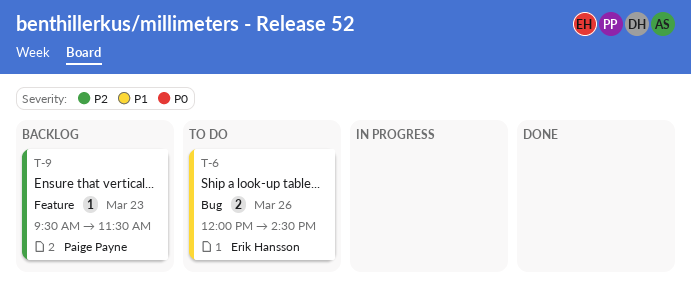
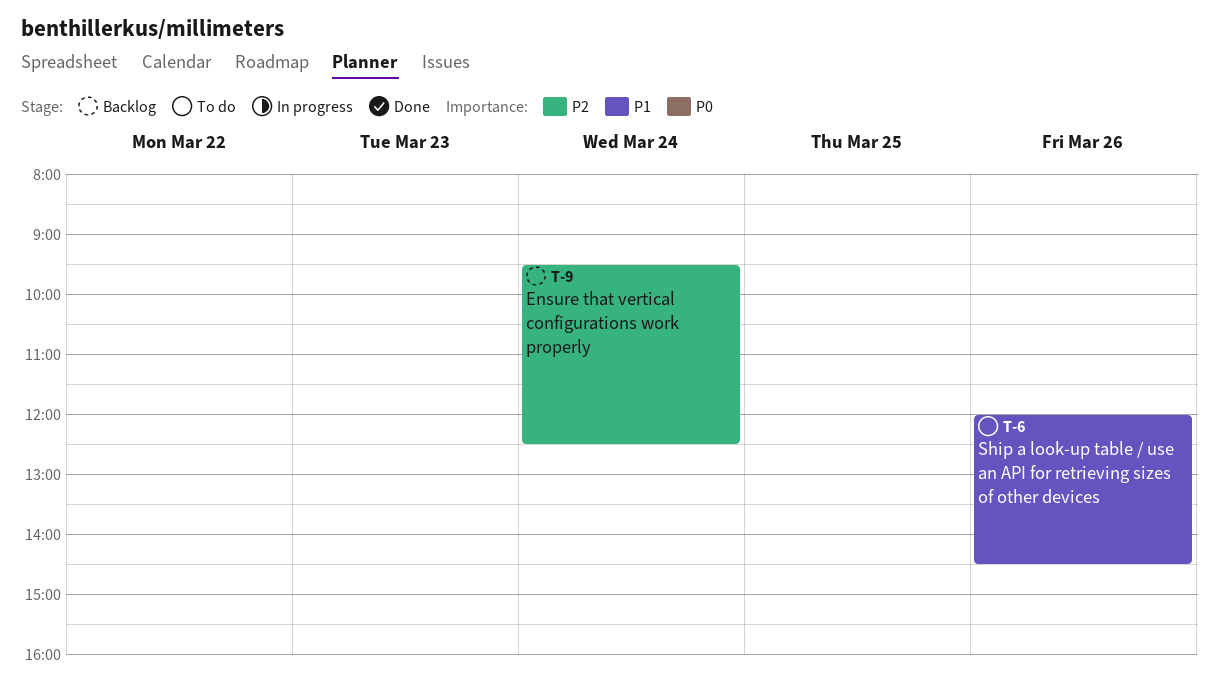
T-9, day: Mar 23 -> Mar 24
T-9, ends: 11:30 -> 12:30

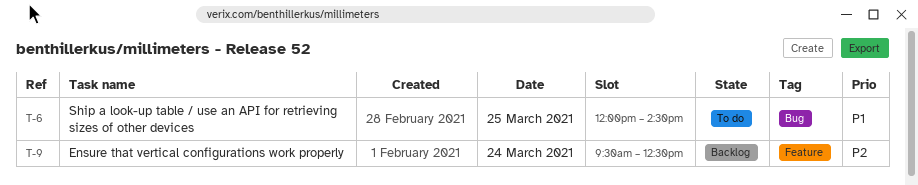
T-6, day: Mar 26 -> Mar 25

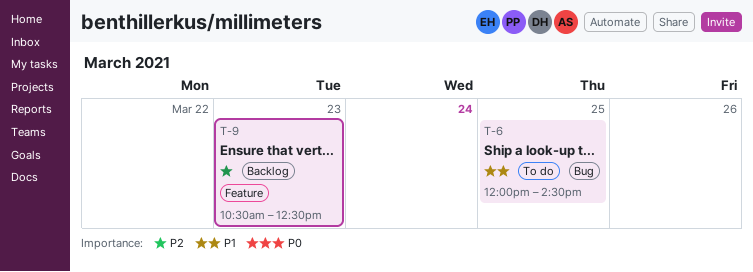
T-9, day: Mar 24 -> Mar 23
T-9, begins: 09:30 -> 10:30

